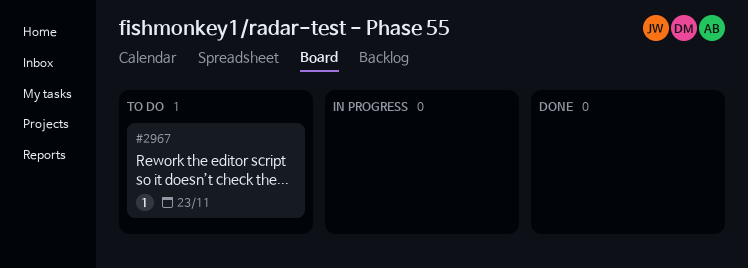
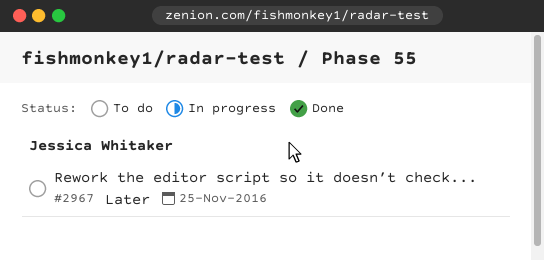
#2967, due: Nov 23 -> Nov 25

